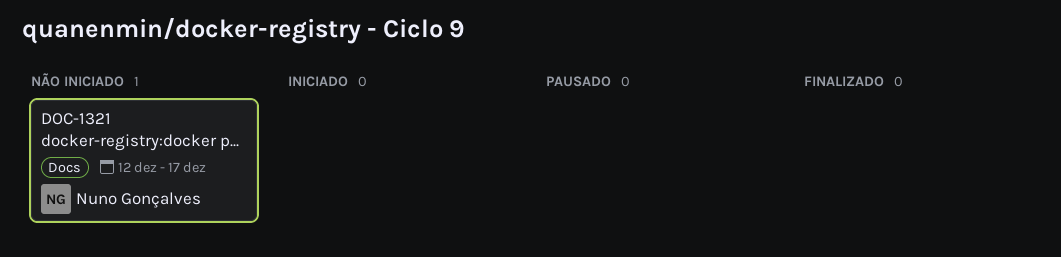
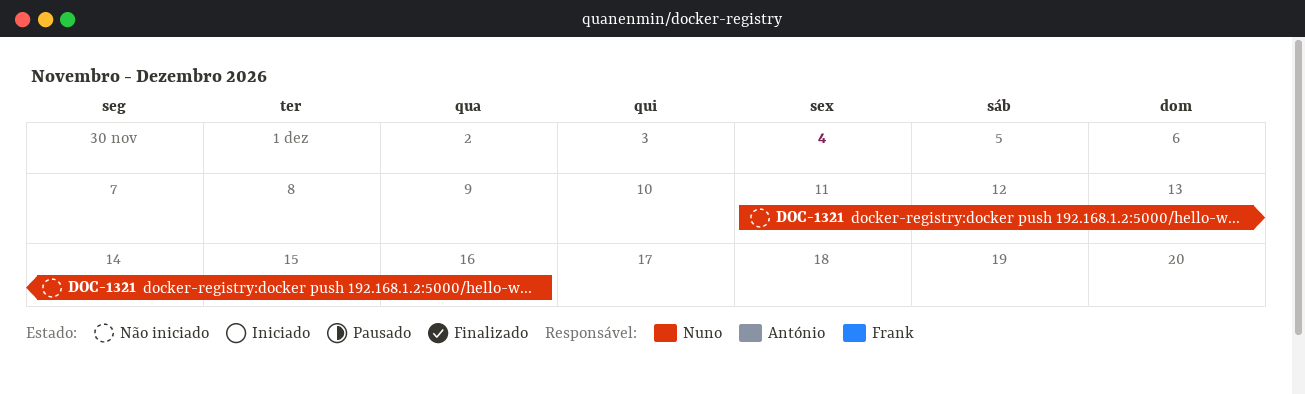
DOC-1321, start: Dec 12 -> Dec 11
DOC-1321, due: Dec 17 -> Dec 16

